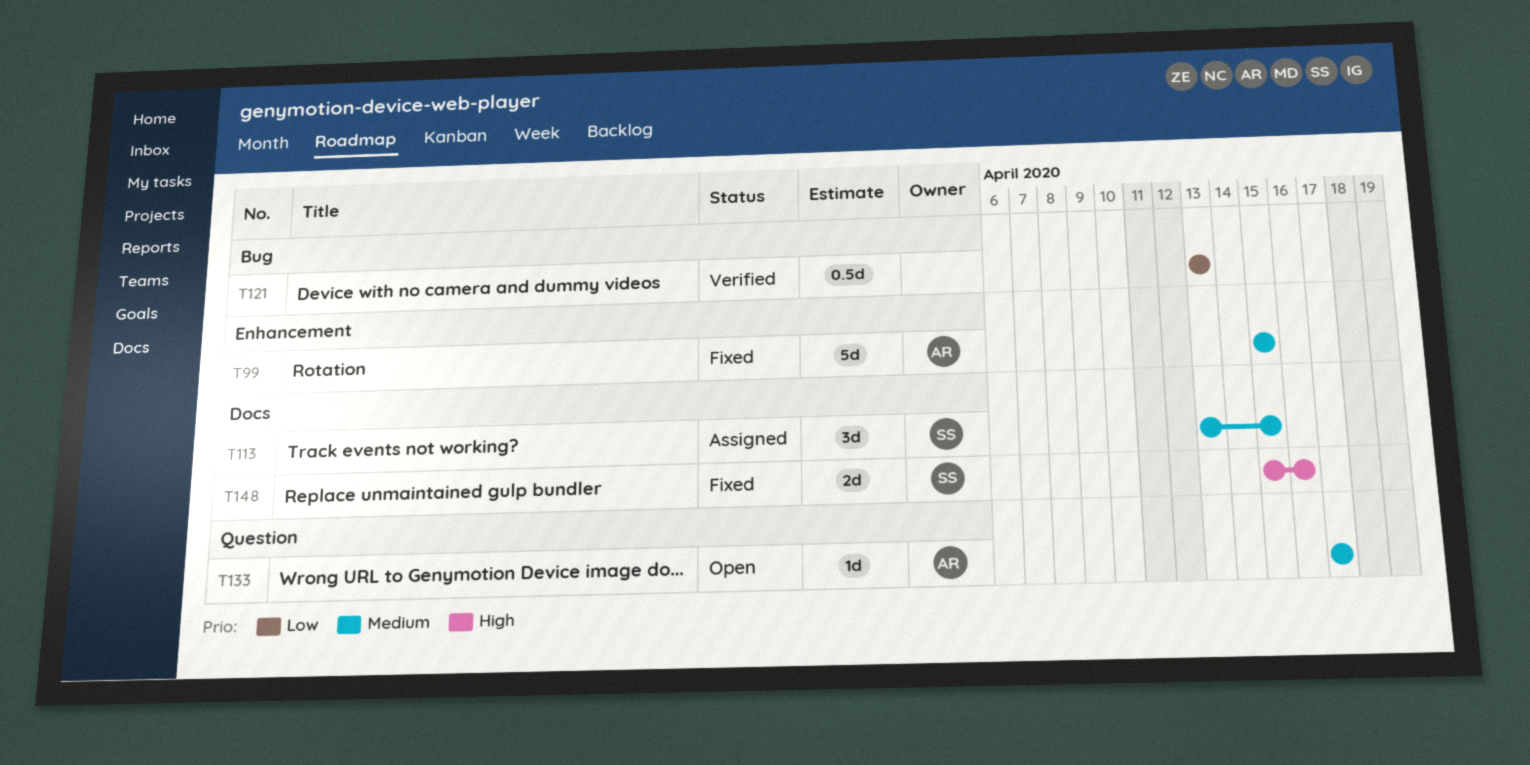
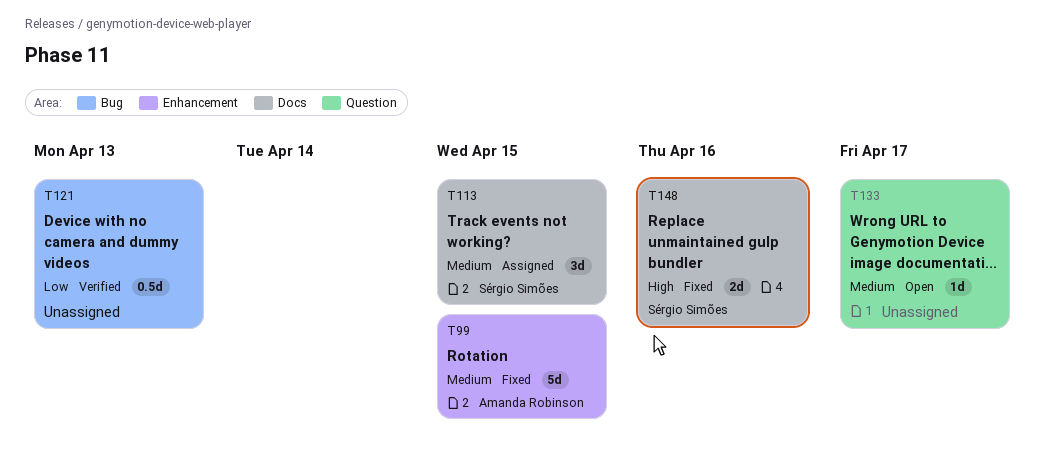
T133, owner: Amanda Robinson -> none

